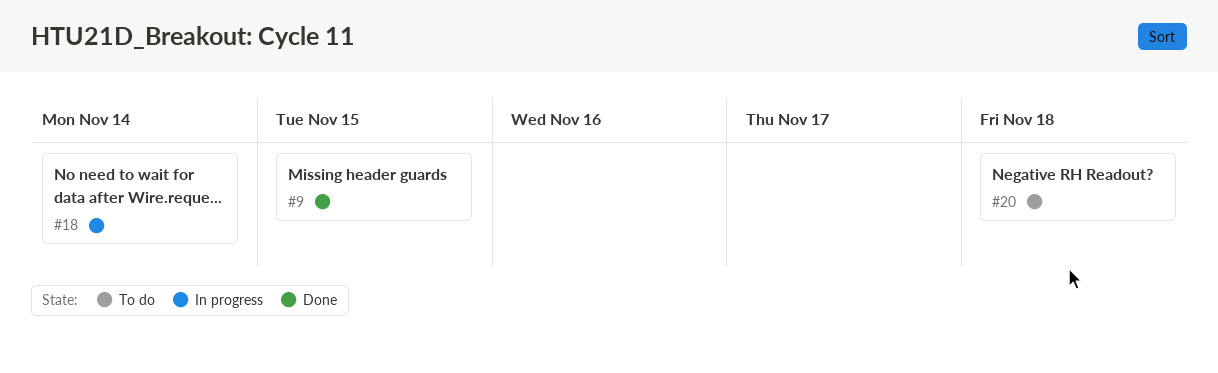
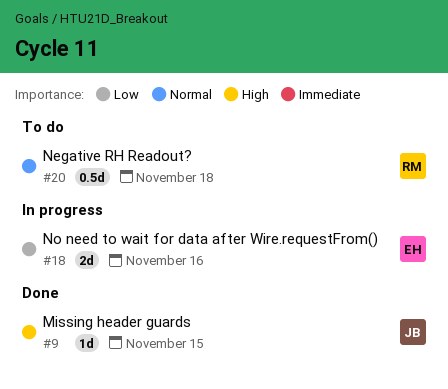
#18, due: Nov 14 -> Nov 16

